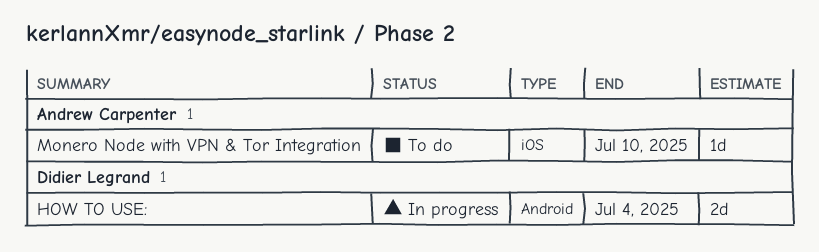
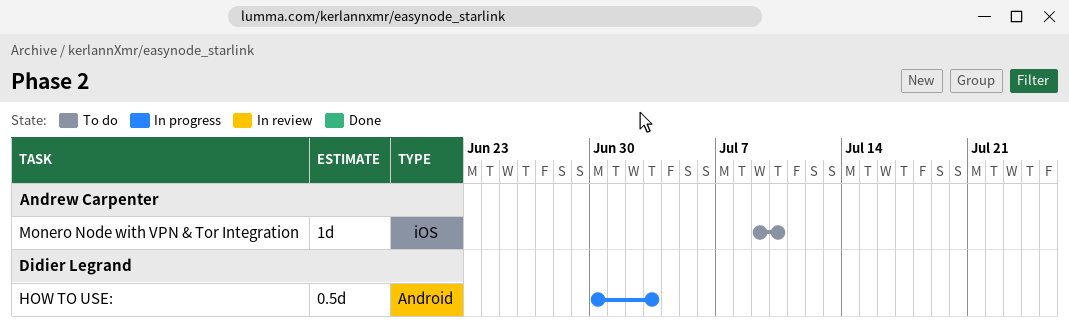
HOW TO USE:, estimate: 2d -> 0.5d
HOW TO USE:, due: Jul 4 -> Jul 3

